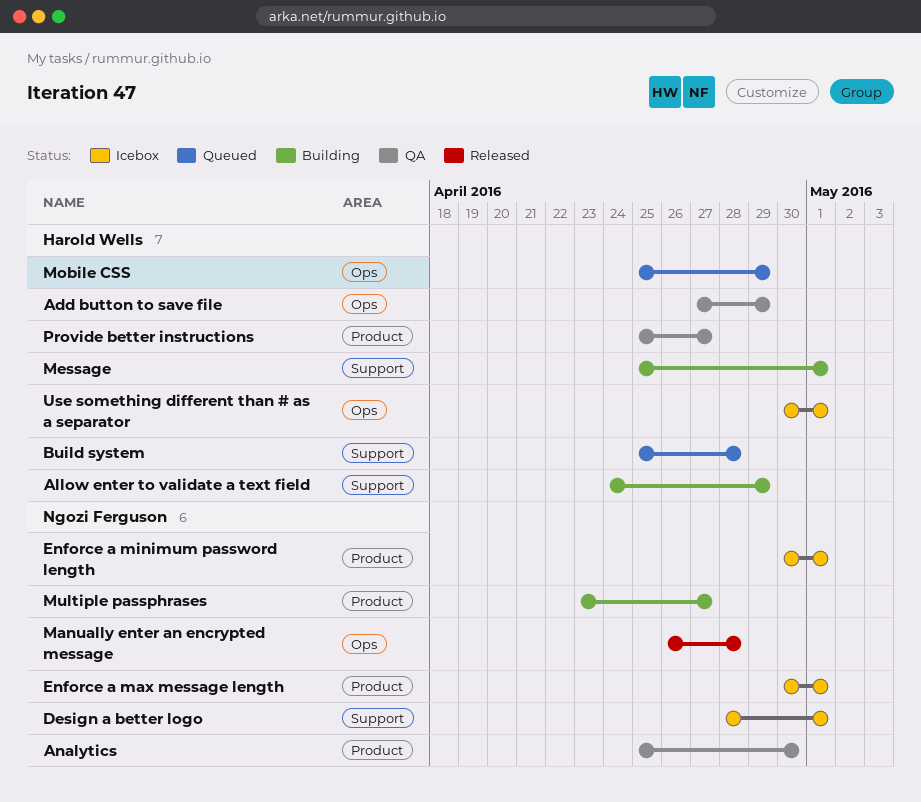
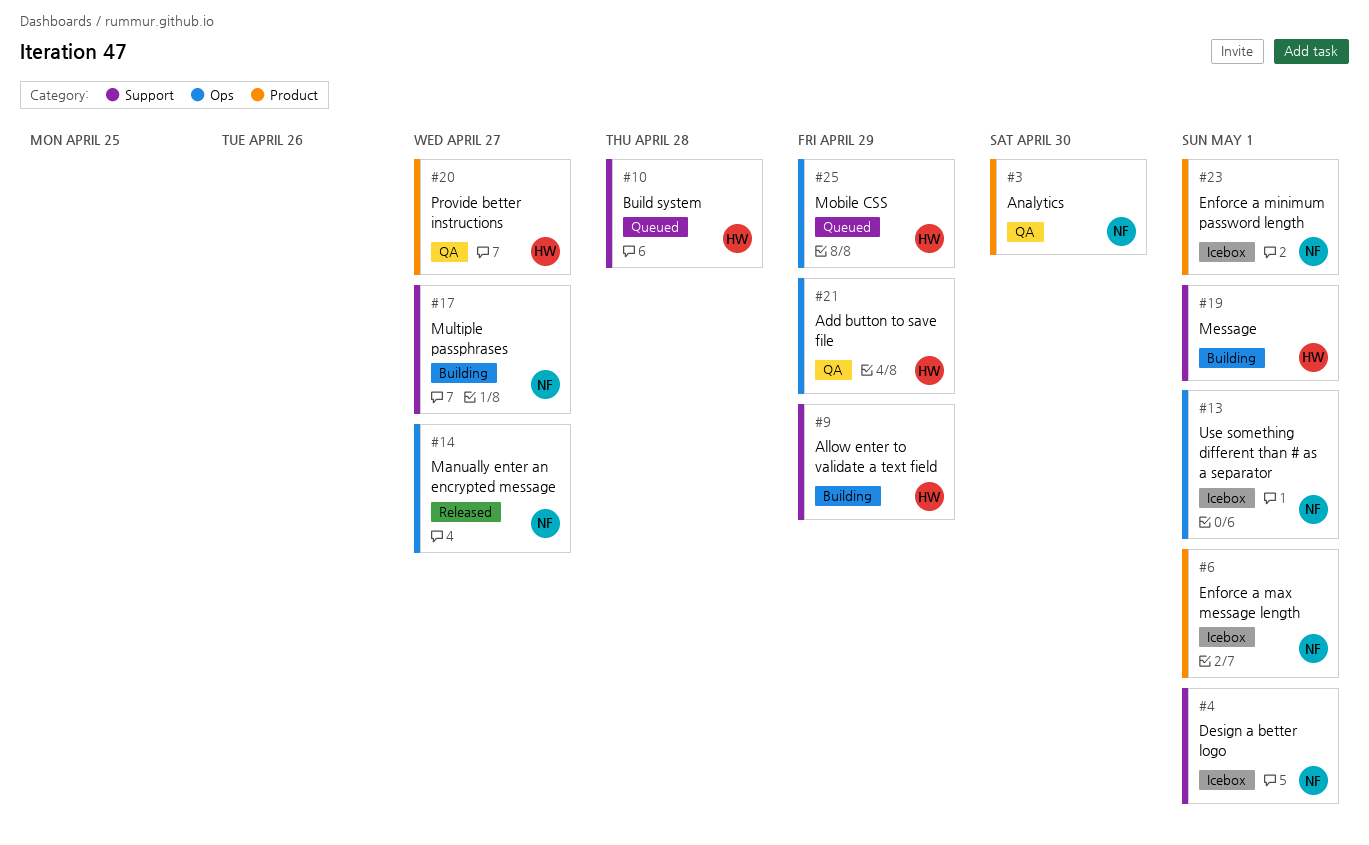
Manually enter an encrypted message, due: Apr 28 -> Apr 27
Multiple passphrases, label: Product -> Support
Use something different than # as a separator, owner: Harold Wells -> Ngozi Ferguson

